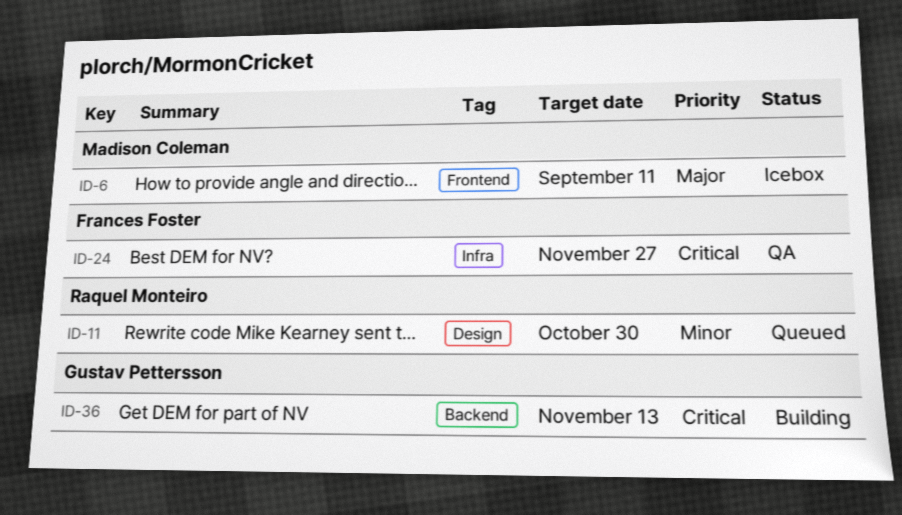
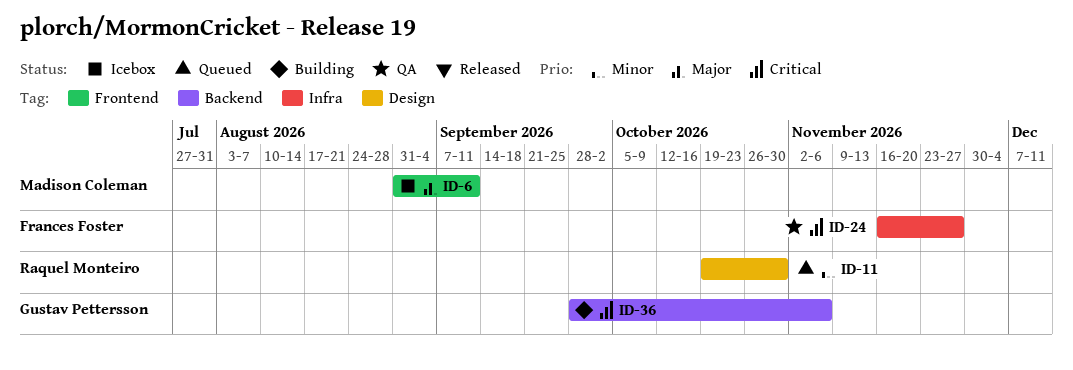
ID-36, due: Nov 13 -> Nov 6

